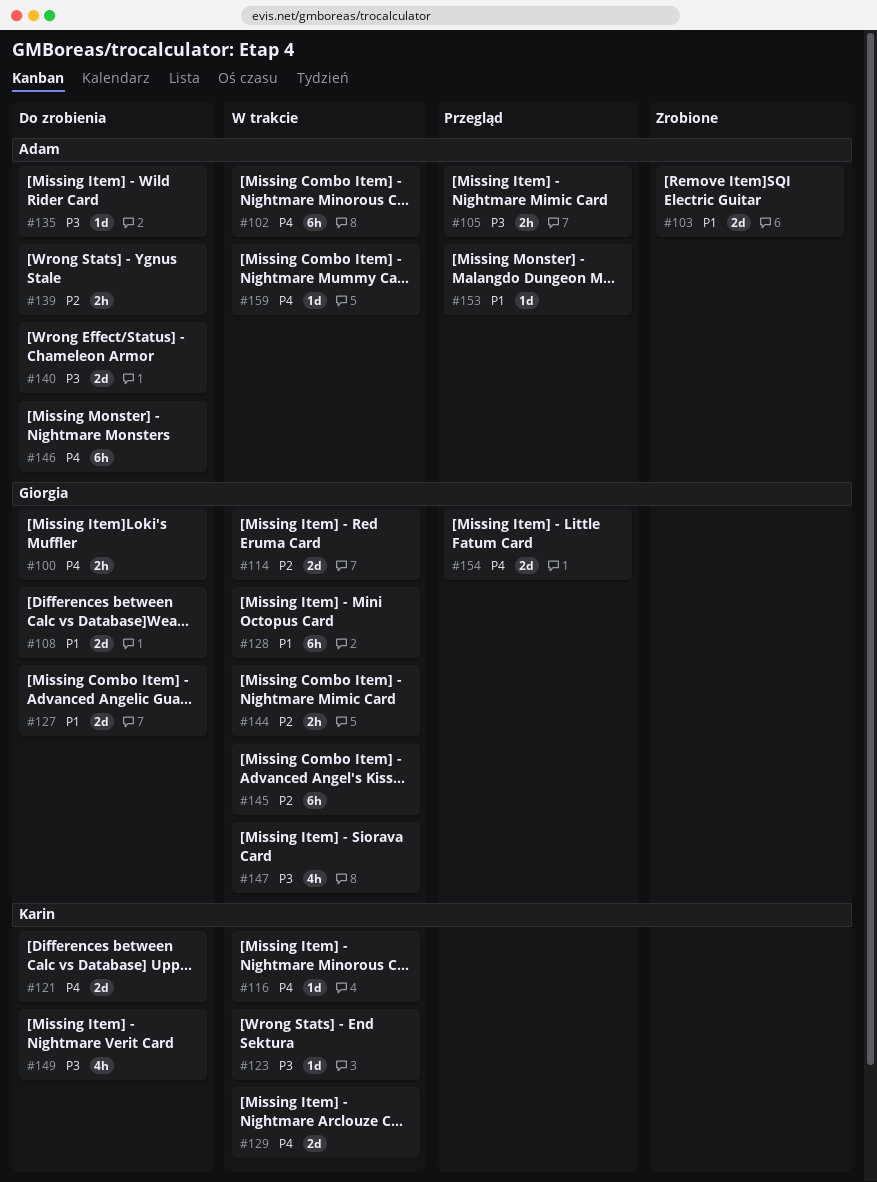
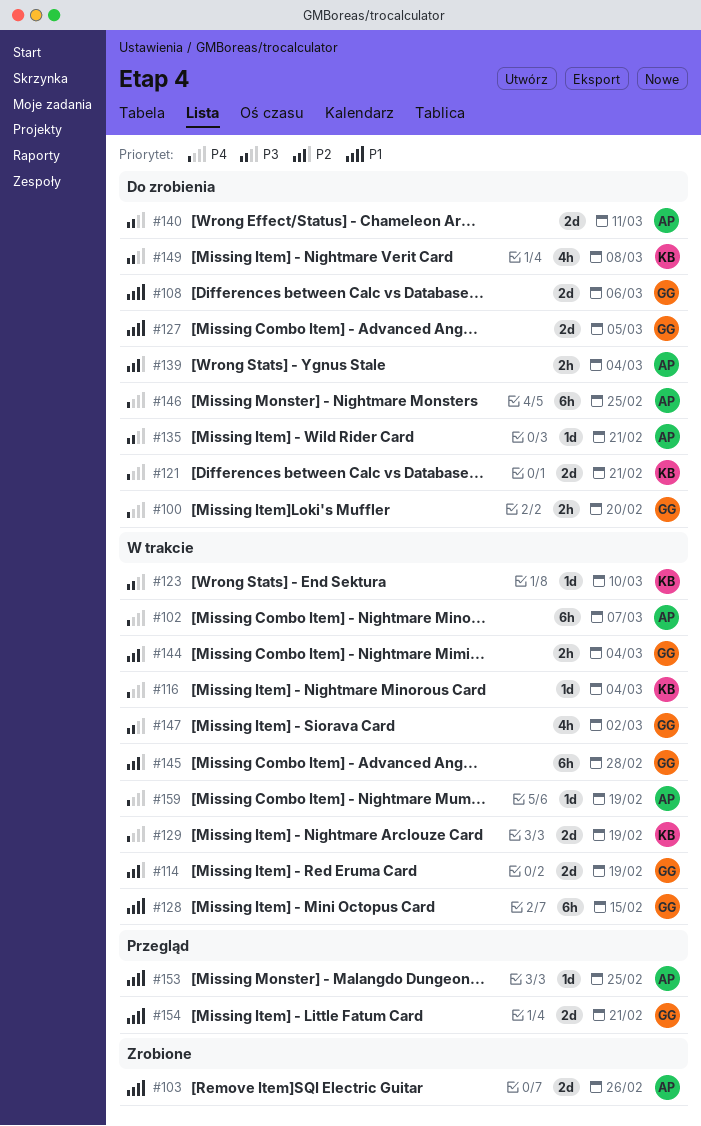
#105: present -> none
#154, priority: P4 -> P1

